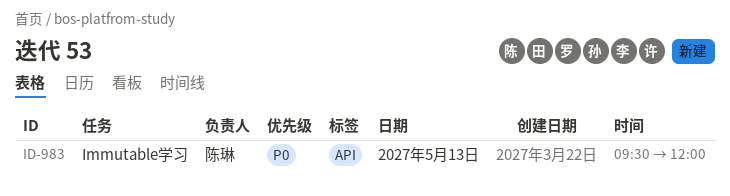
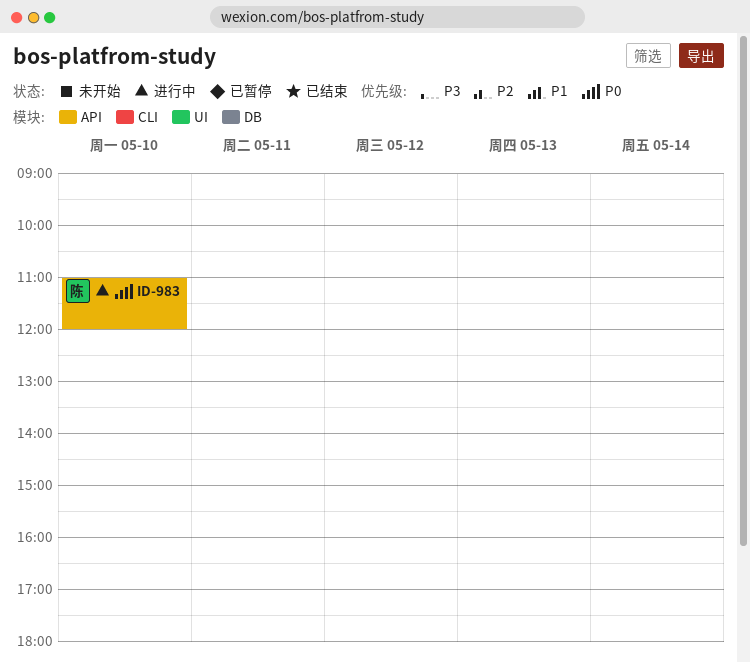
ID-983, day: May 13 -> May 10
ID-983, begins: 09:30 -> 11:00

